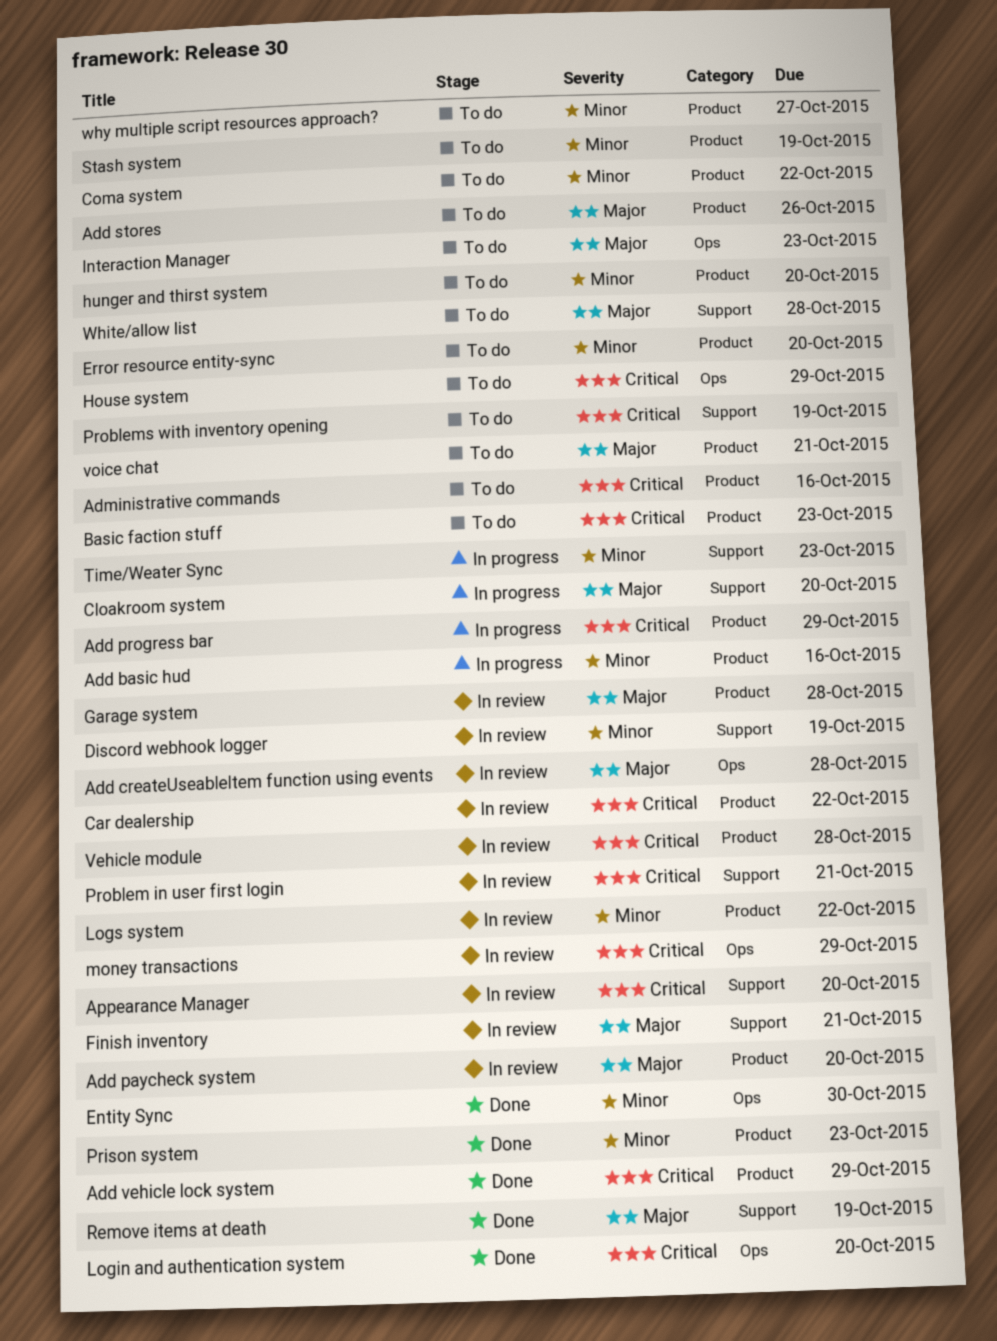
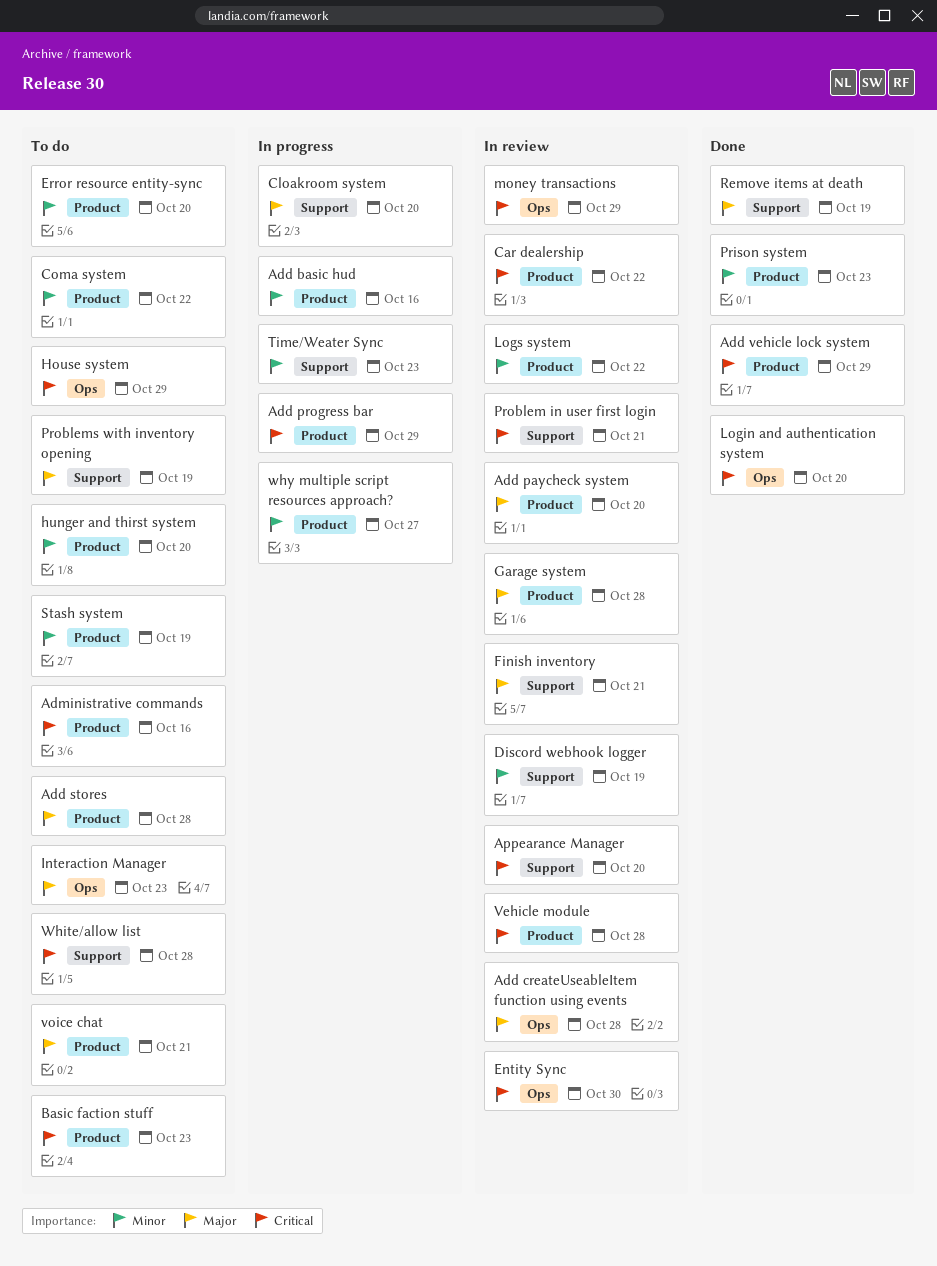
Add stores, due: Oct 26 -> Oct 28
Entity Sync, status: Done -> In review
Entity Sync, priority: Minor -> Critical
Problems with inventory opening, priority: Critical -> Major
White/allow list, priority: Major -> Critical
why multiple script resources approach?, status: To do -> In progress

